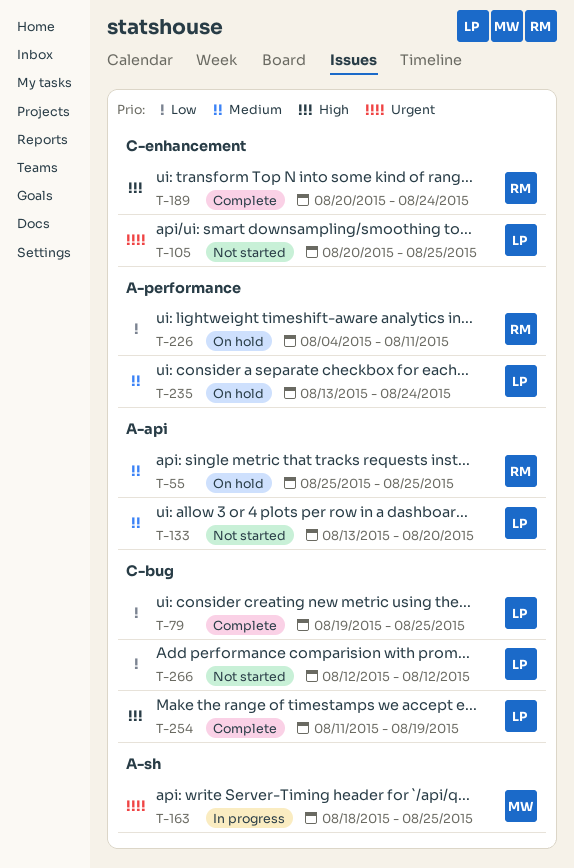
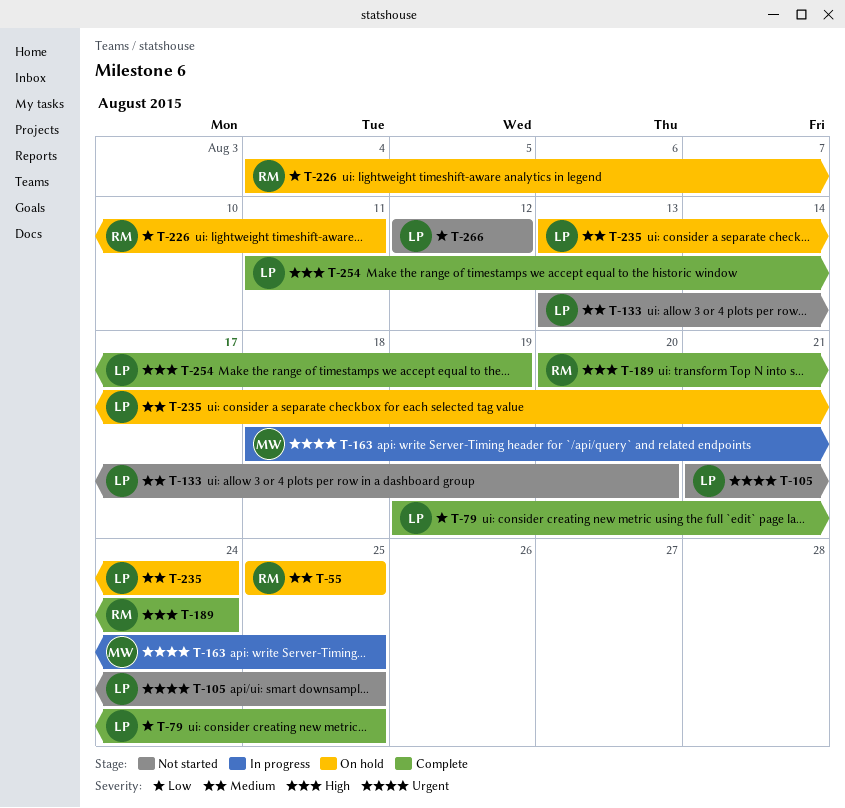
T-105, start: Aug 20 -> Aug 21

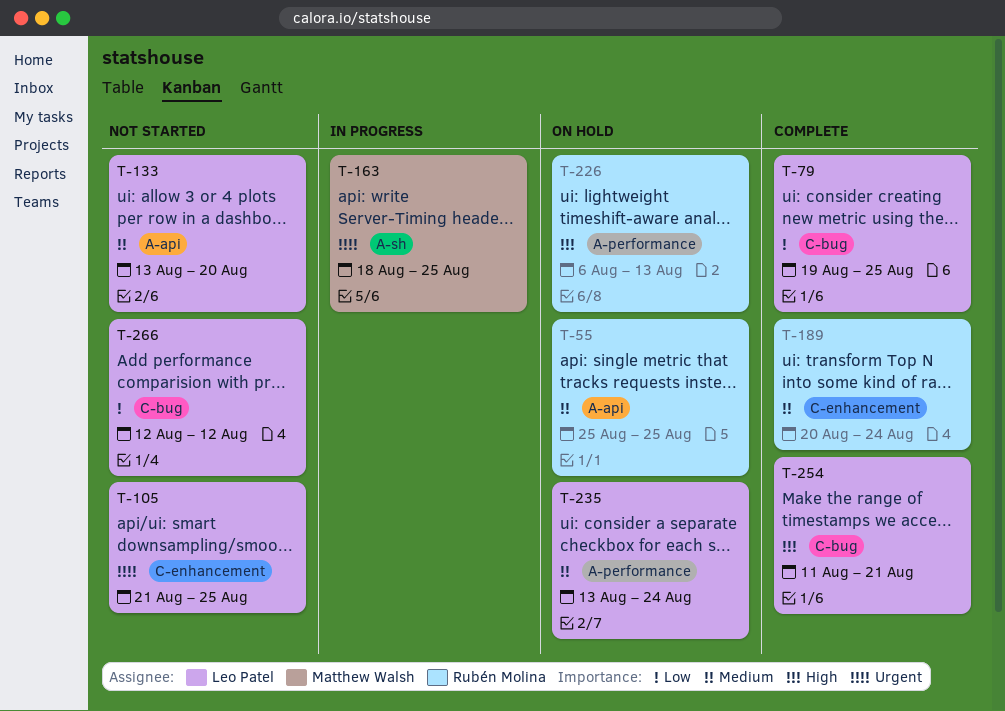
T-189, priority: High -> Medium
T-226, priority: Low -> High
T-226, start: Aug 4 -> Aug 6
T-226, due: Aug 11 -> Aug 13
T-254, due: Aug 19 -> Aug 21

